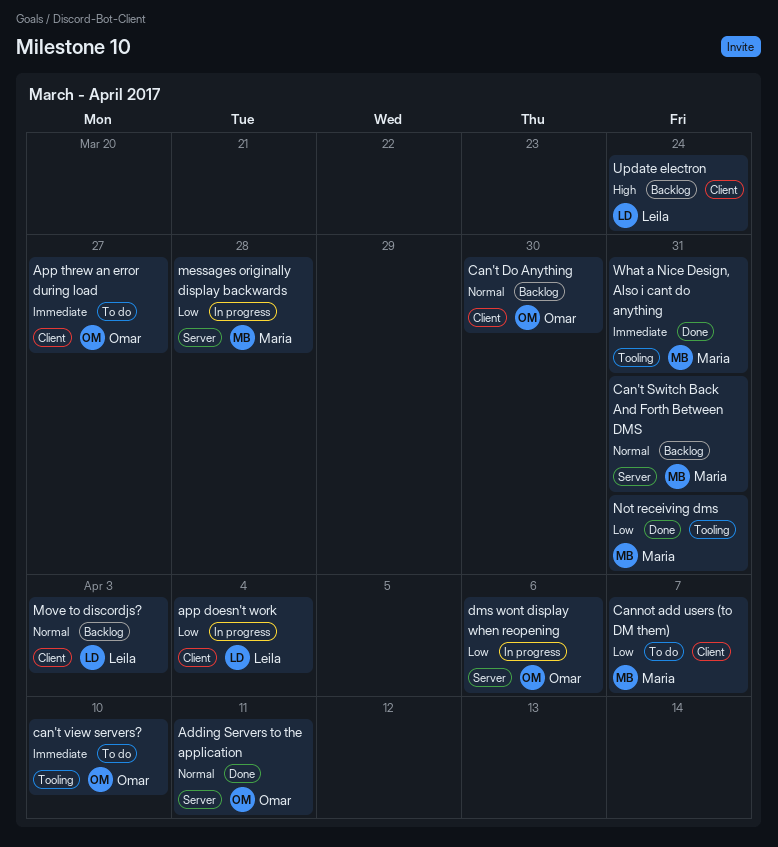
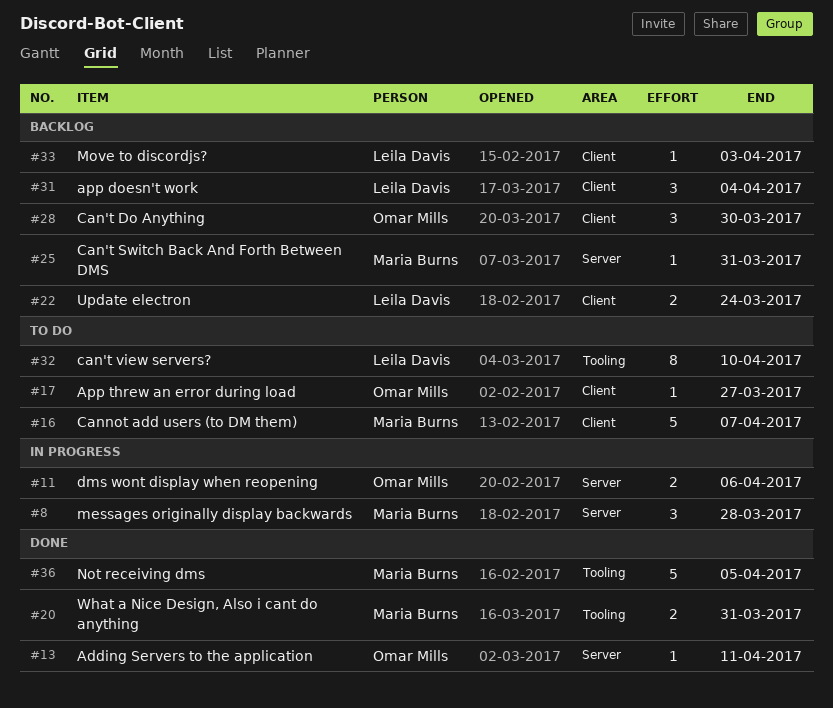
app doesn't work, status: In progress -> Backlog
can't view servers?, owner: Omar Mills -> Leila Davis
Not receiving dms, due: Mar 31 -> Apr 5

